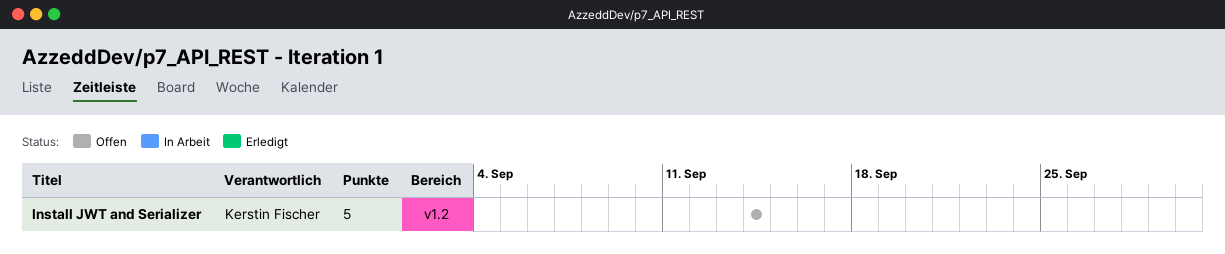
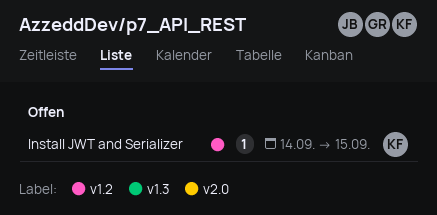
Install JWT and Serializer, estimate: 5 -> 1
Install JWT and Serializer, due: Sep 14 -> Sep 15

